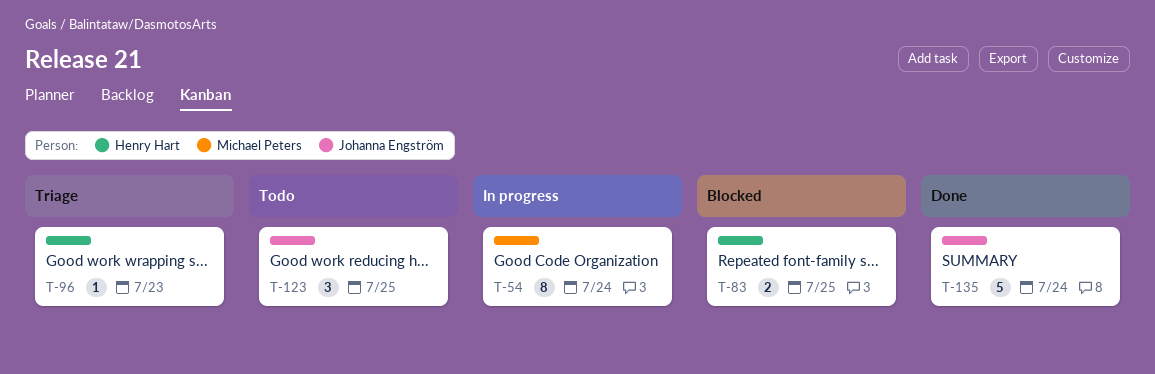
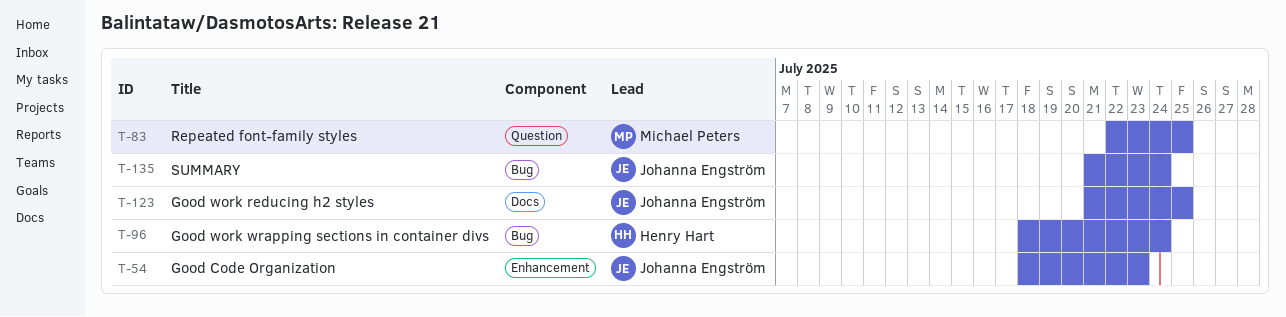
T-54, owner: Michael Peters -> Johanna Engström
T-54, due: Jul 24 -> Jul 23
T-83, owner: Henry Hart -> Michael Peters
T-96, due: Jul 23 -> Jul 24

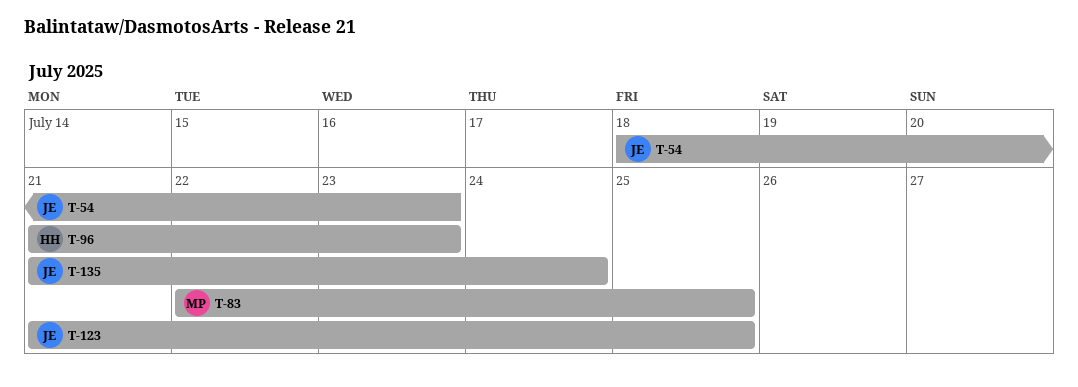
T-96, start: Jul 18 -> Jul 21
T-96, due: Jul 24 -> Jul 23

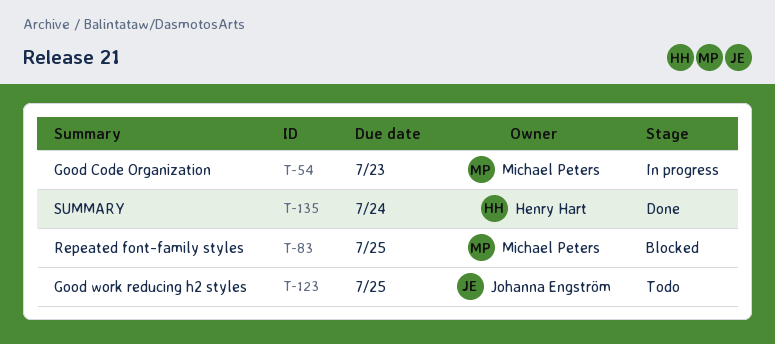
T-54, owner: Johanna Engström -> Michael Peters
T-96: present -> none
T-135, owner: Johanna Engström -> Henry Hart

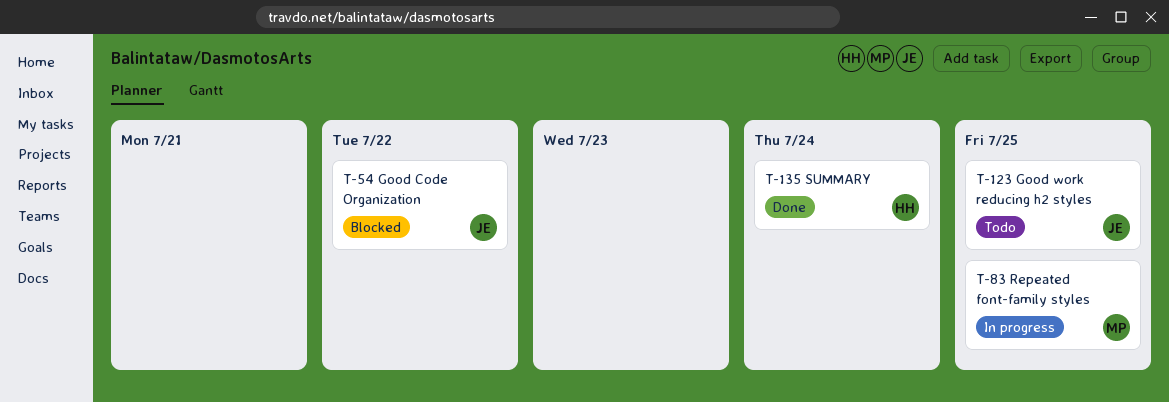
T-54, status: In progress -> Blocked
T-54, owner: Michael Peters -> Johanna Engström
T-54, due: Jul 23 -> Jul 22
T-83, status: Blocked -> In progress

